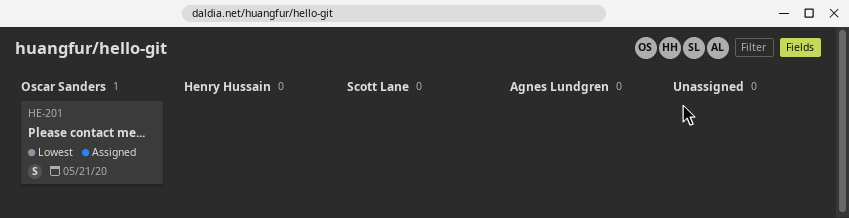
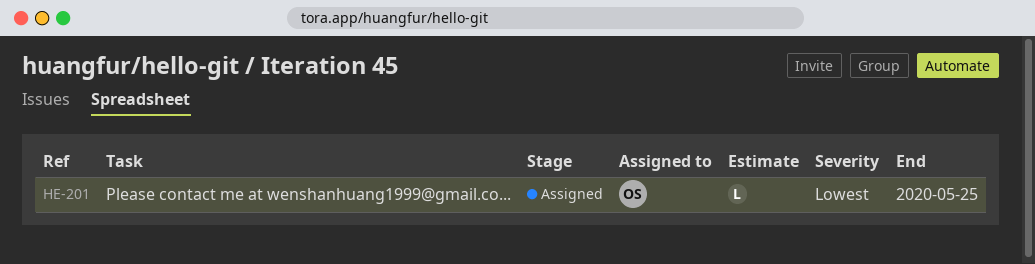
HE-201, estimate: S -> L
HE-201, due: May 21 -> May 25

